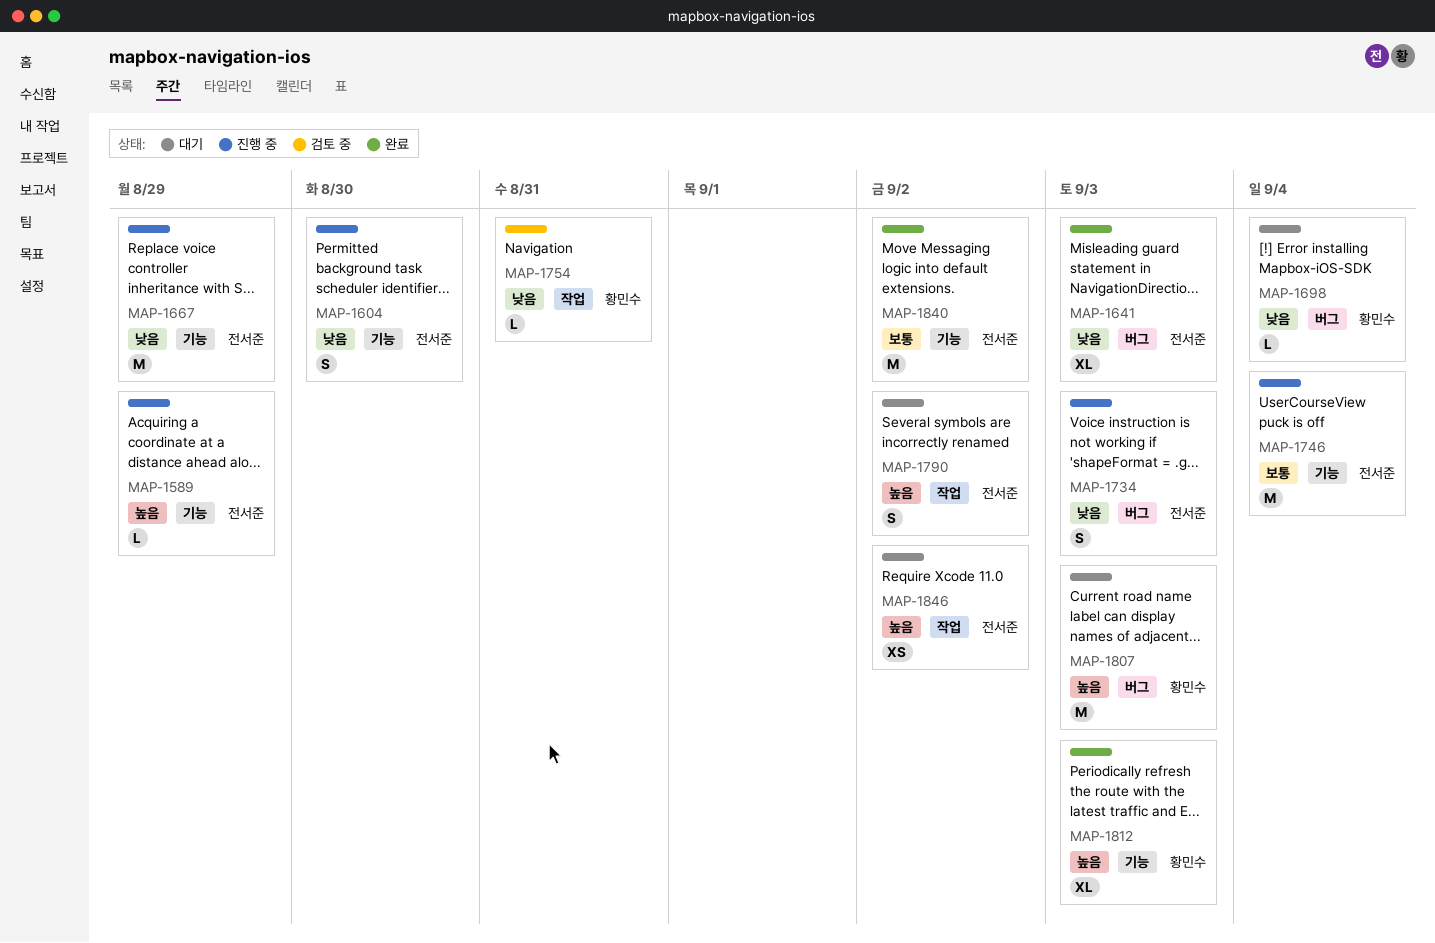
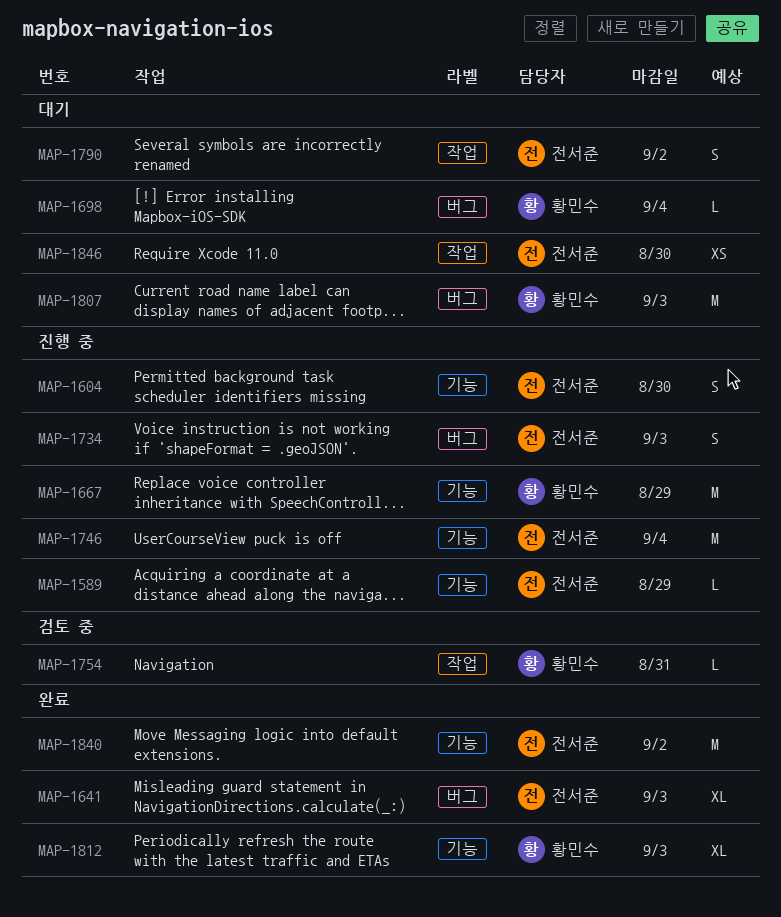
MAP-1667, owner: 전서준 -> 황민수
MAP-1846, due: Sep 2 -> Aug 30

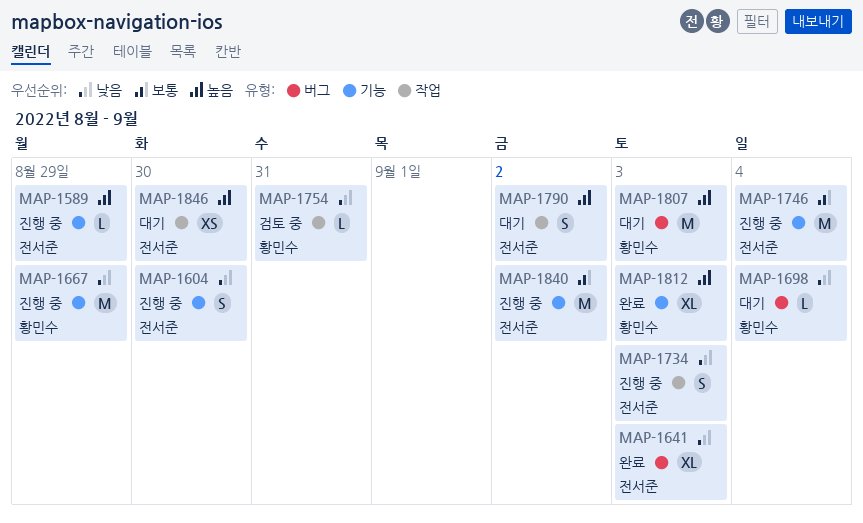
MAP-1734, label: 버그 -> 작업
MAP-1840, status: 완료 -> 진행 중

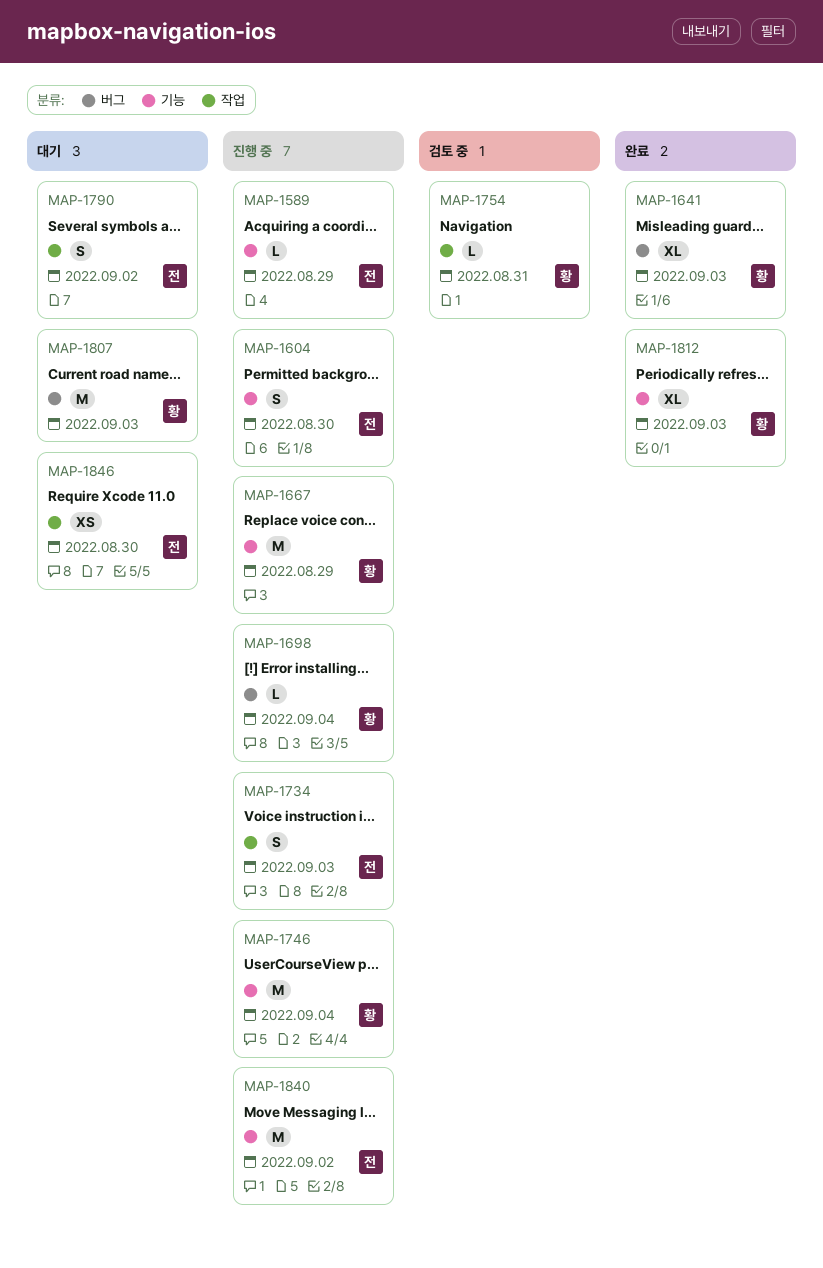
MAP-1641, owner: 전서준 -> 황민수
MAP-1698, status: 대기 -> 진행 중
MAP-1746, owner: 전서준 -> 황민수

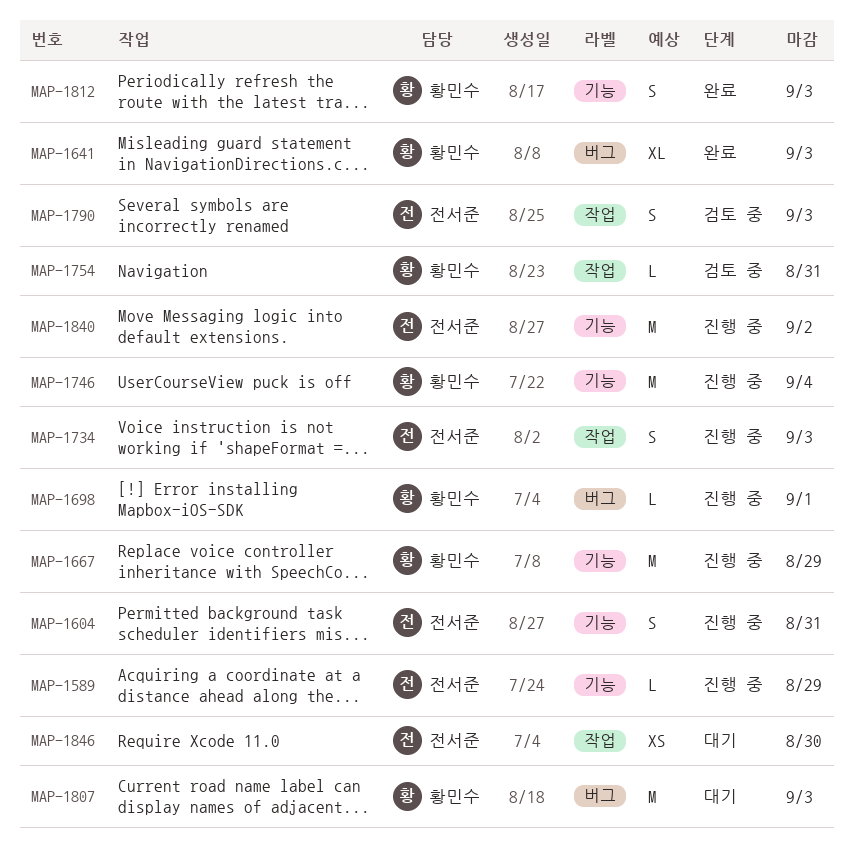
MAP-1604, due: Aug 30 -> Aug 31
MAP-1698, due: Sep 4 -> Sep 1
MAP-1790, status: 대기 -> 검토 중
MAP-1790, due: Sep 2 -> Sep 3
MAP-1812, estimate: XL -> S

